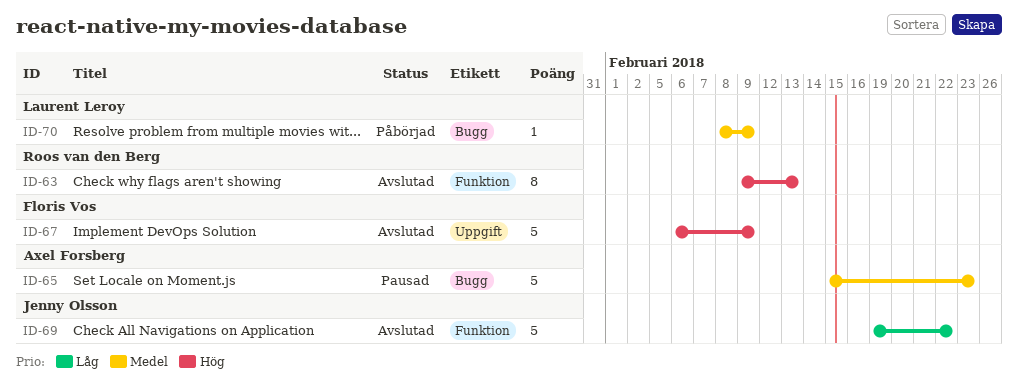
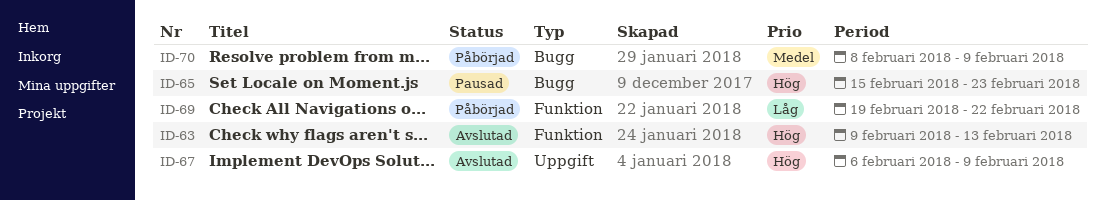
ID-65, priority: Medel -> Hög
ID-69, status: Avslutad -> Påbörjad

